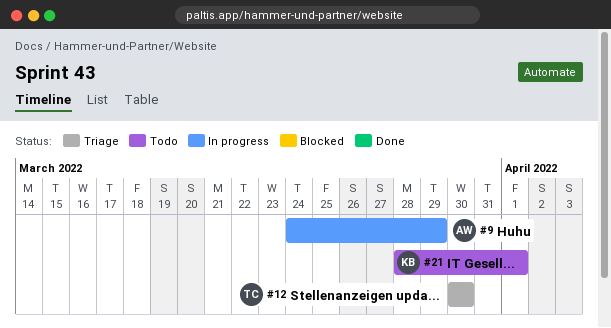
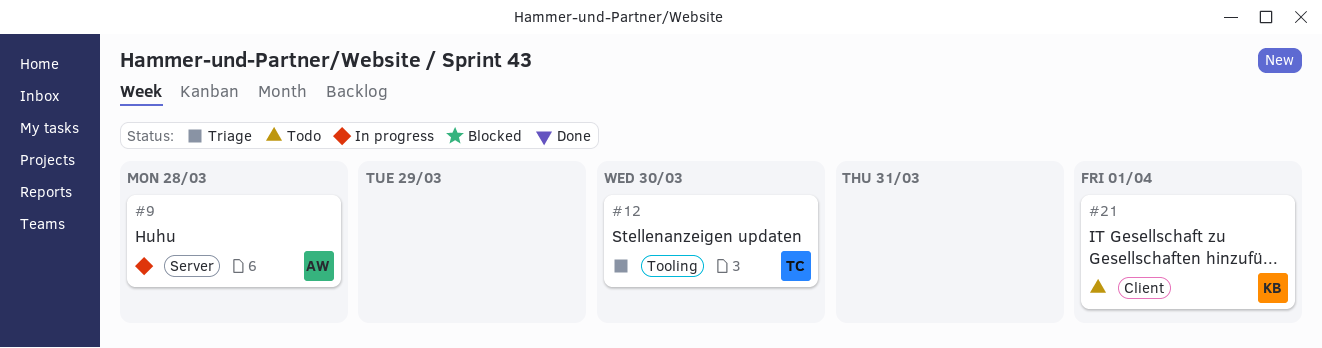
#9, due: Mar 29 -> Mar 28

